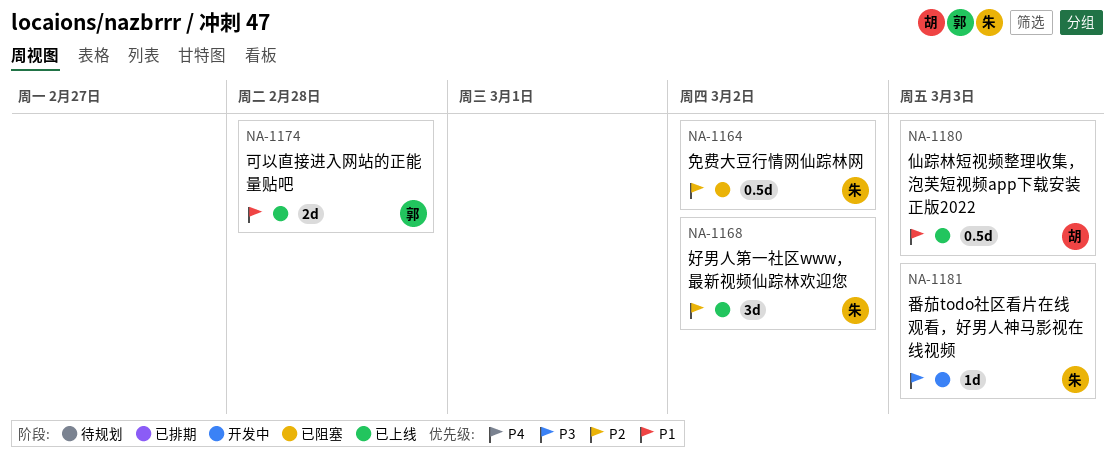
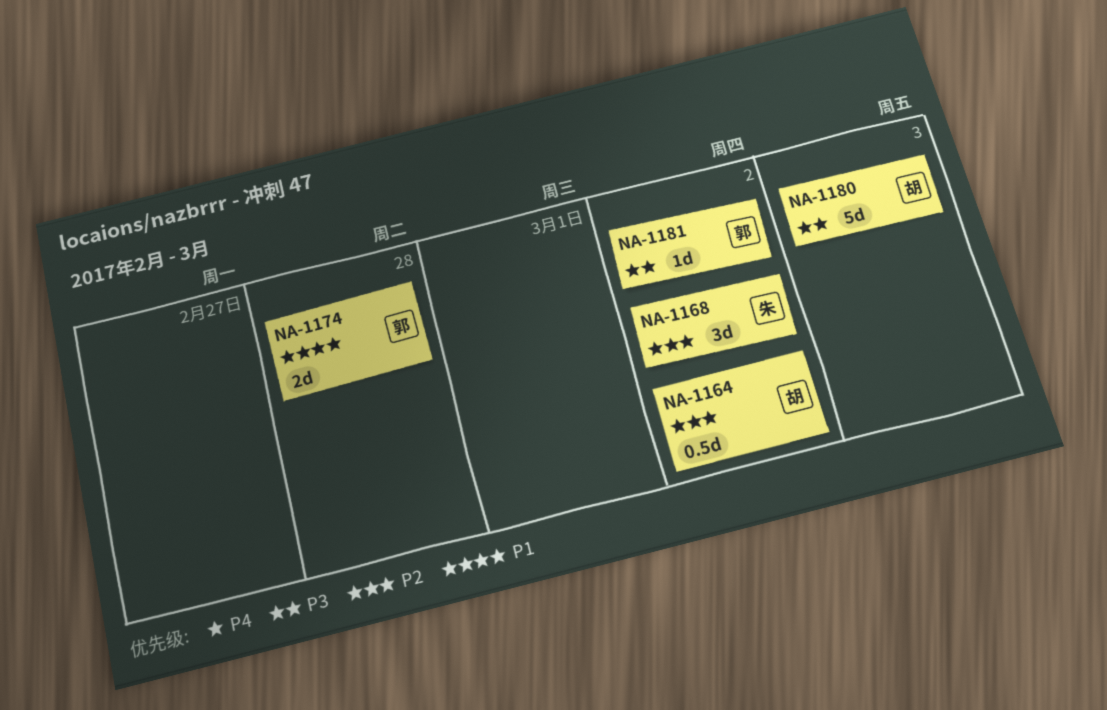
NA-1164, owner: 朱 -> 胡
NA-1180, priority: P1 -> P3
NA-1180, estimate: 0.5d -> 5d
NA-1181, owner: 朱 -> 郭
NA-1181, due: Mar 3 -> Mar 2

